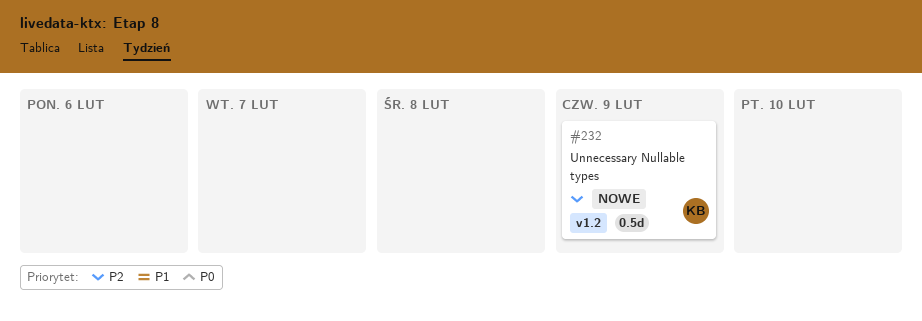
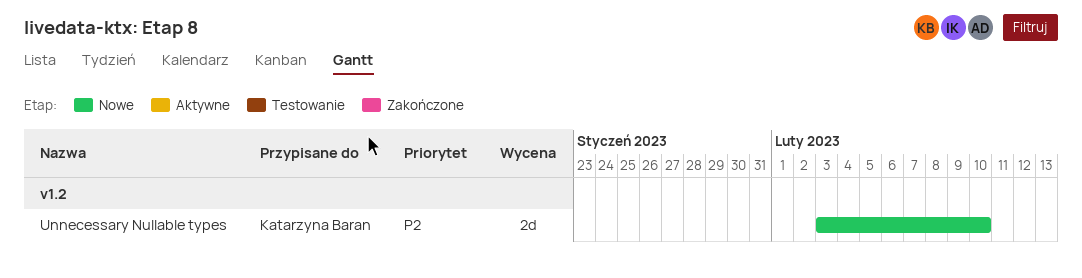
Unnecessary Nullable types, estimate: 0.5d -> 2d
Unnecessary Nullable types, due: Feb 9 -> Feb 10

